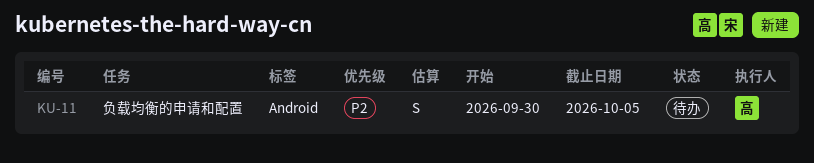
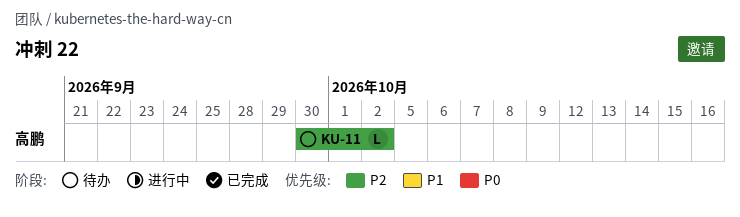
KU-11, estimate: S -> L
KU-11, due: Oct 5 -> Oct 2

